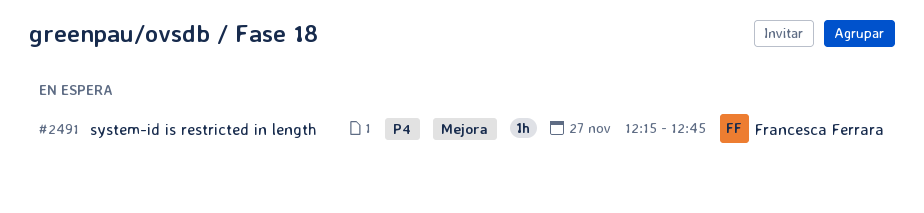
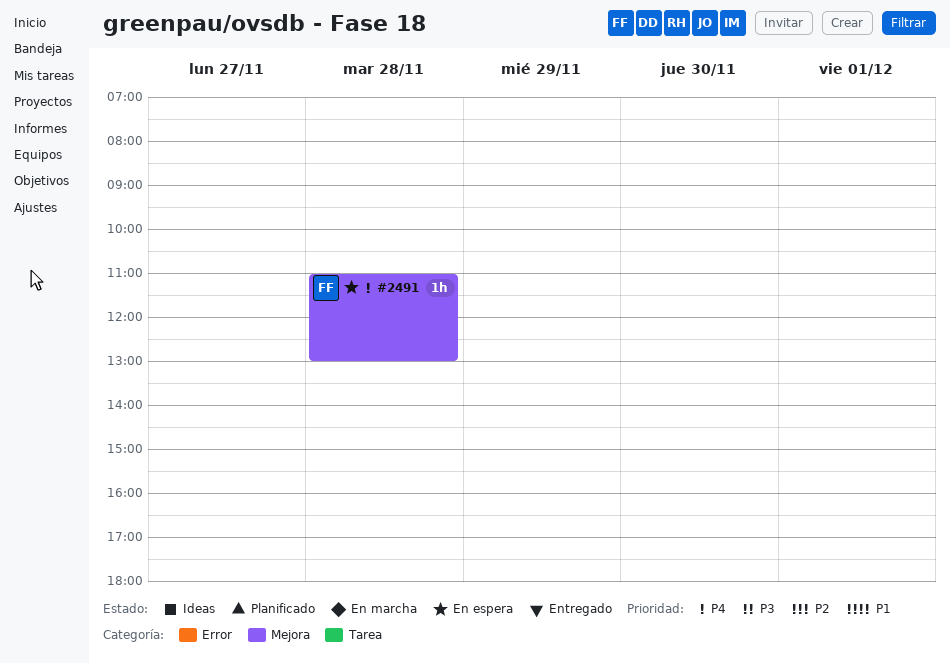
#2491, day: Nov 27 -> Nov 28
#2491, begins: 12:15 -> 11:00
#2491, ends: 12:45 -> 13:00

